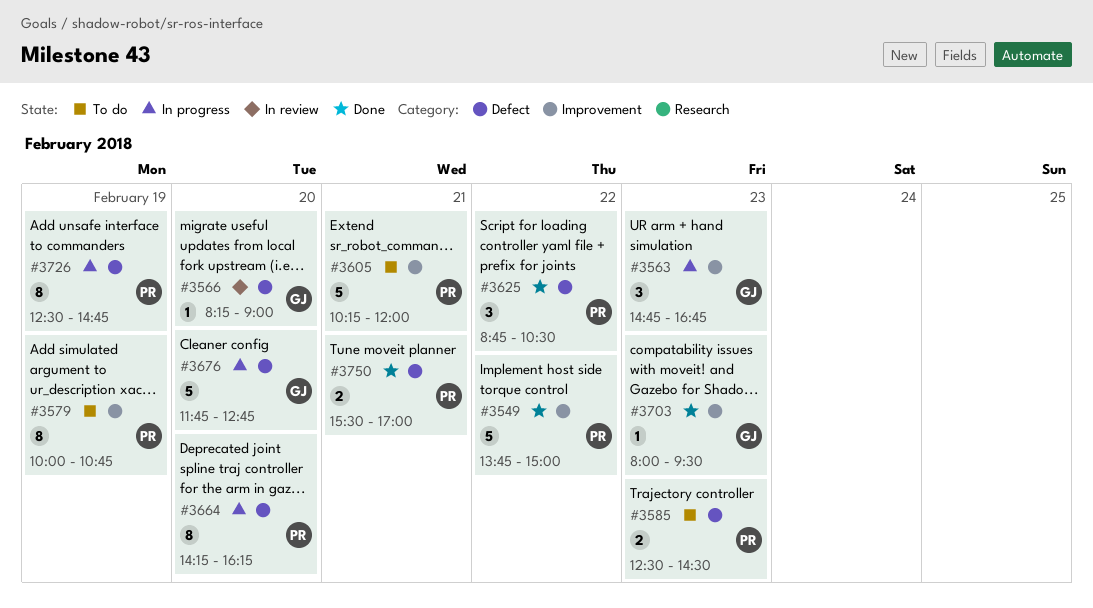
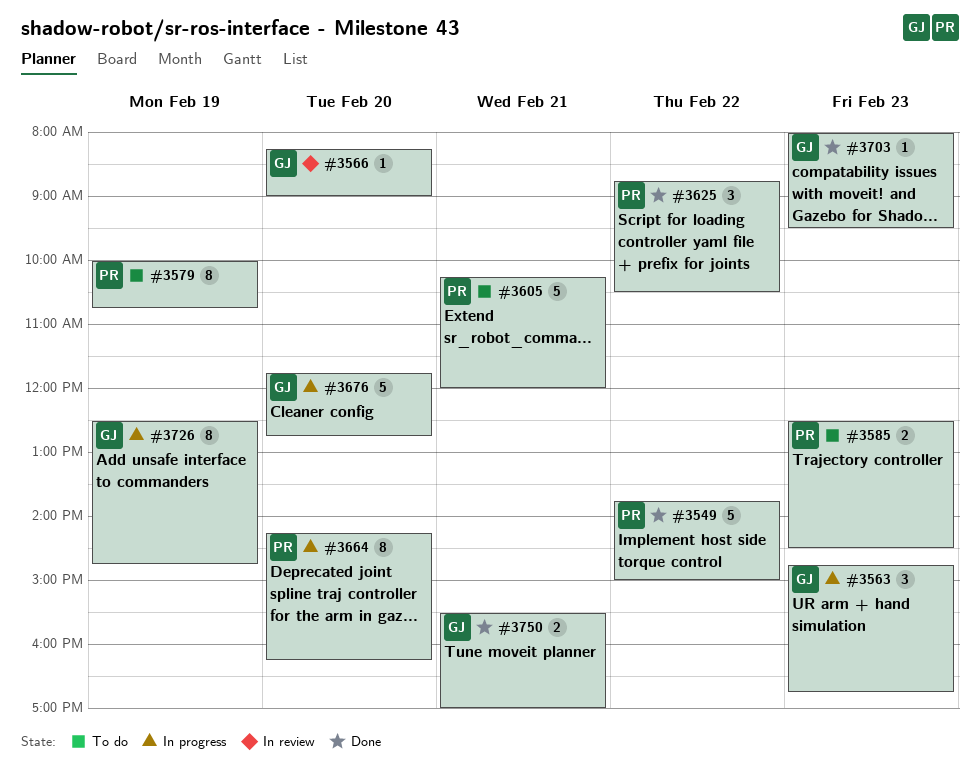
#3726, owner: PR -> GJ
#3750, owner: PR -> GJ

